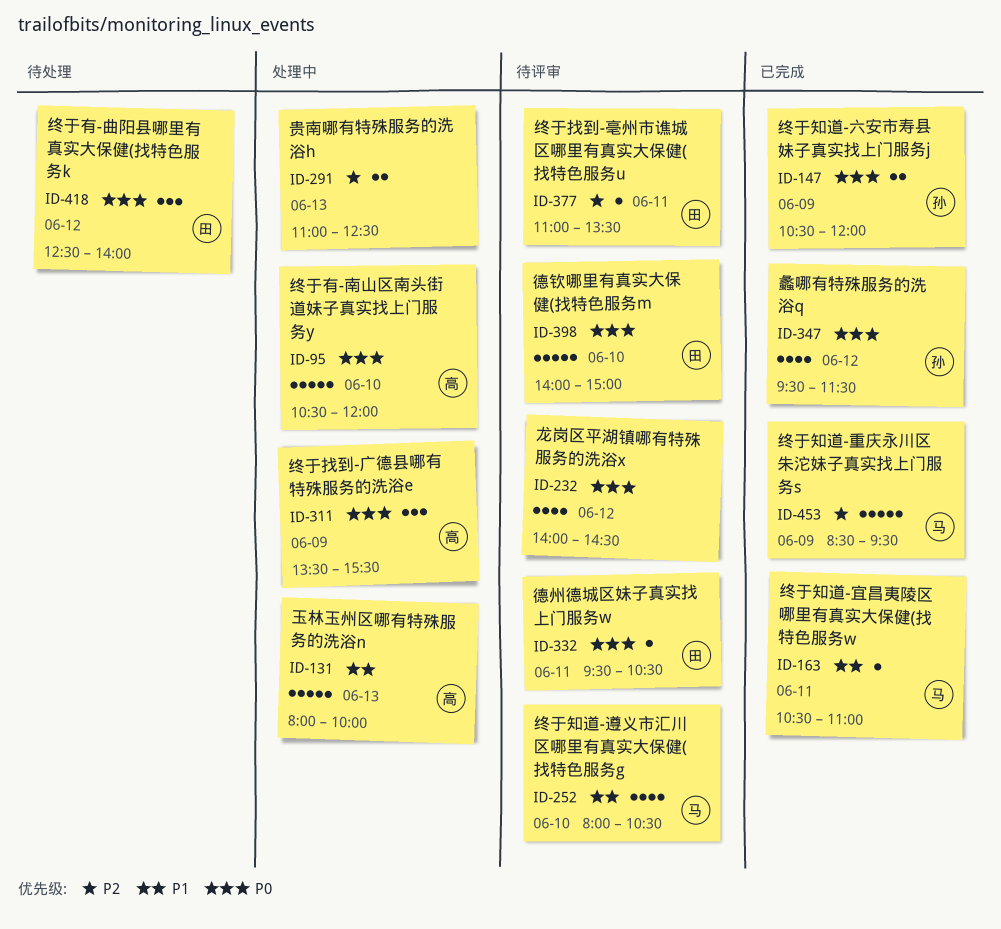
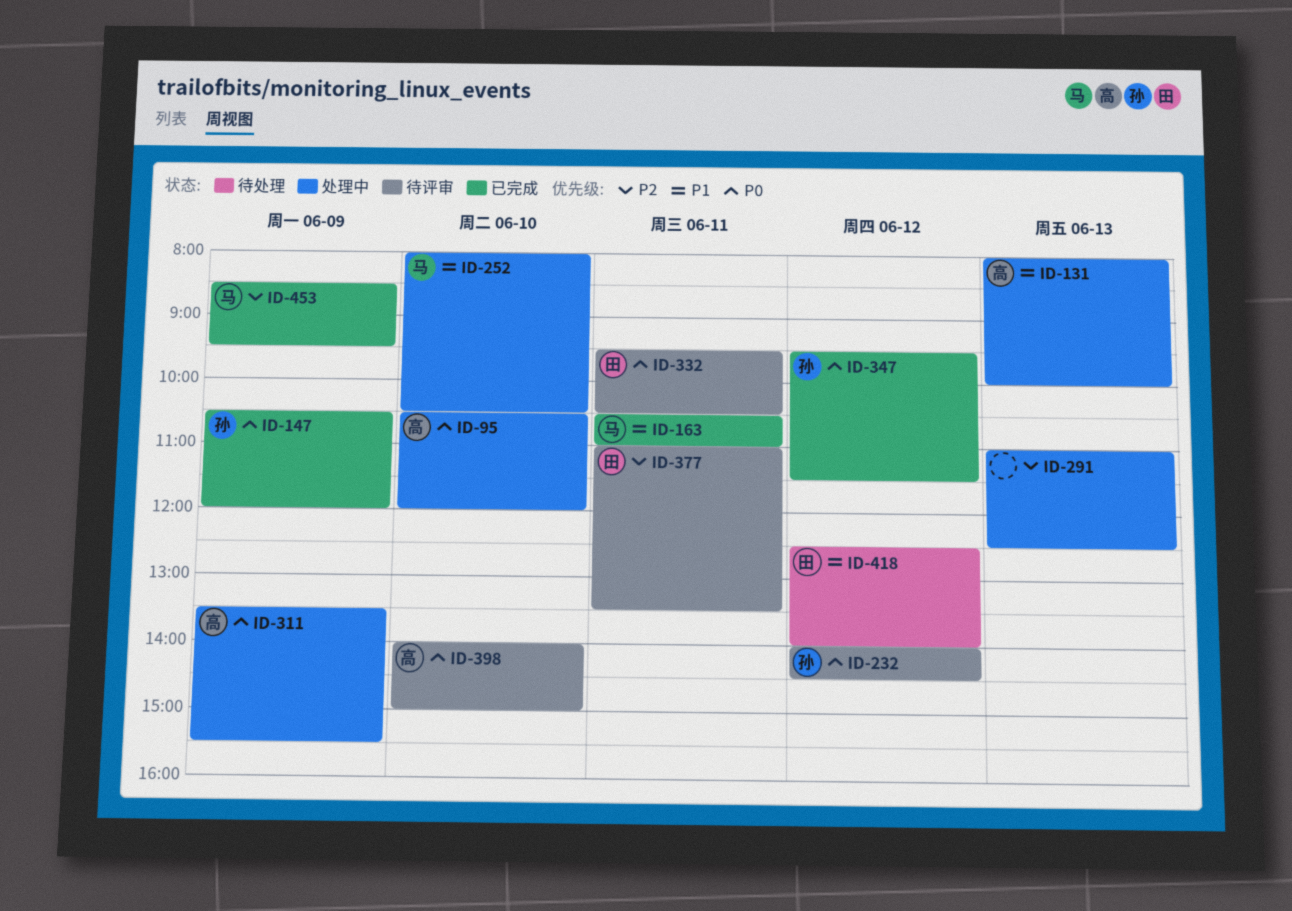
ID-232, owner: none -> 孙
ID-252, status: 待评审 -> 处理中
ID-398, owner: 田 -> 高
ID-418, priority: P0 -> P1

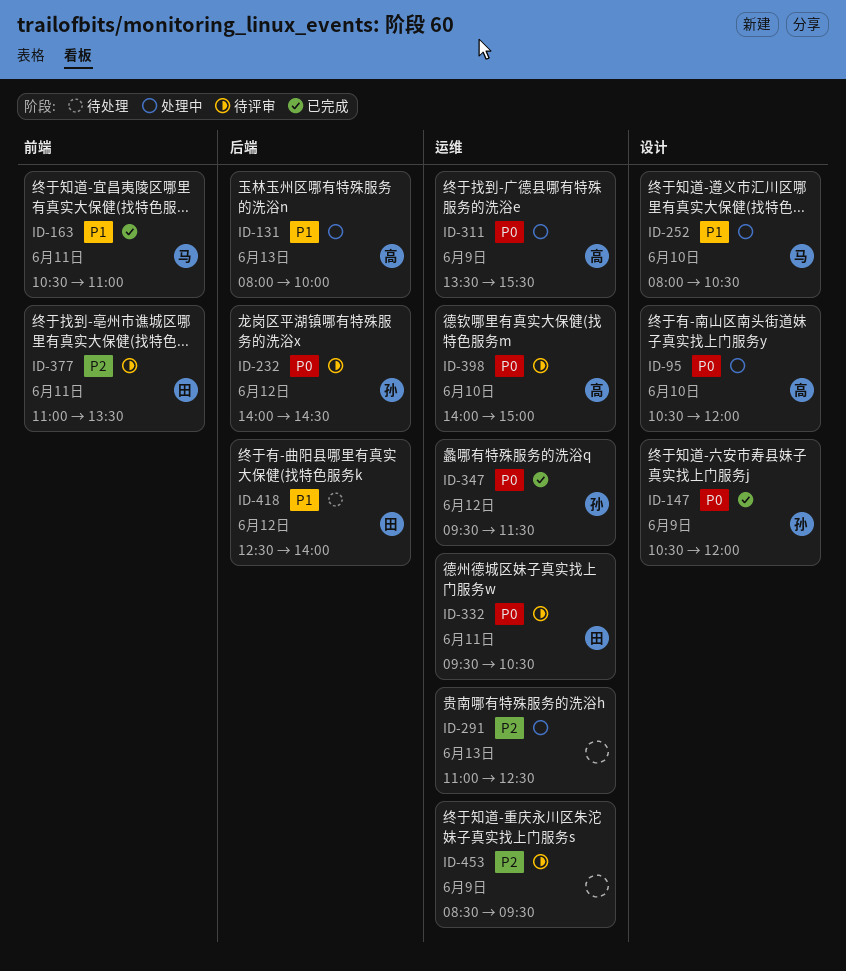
ID-453, status: 已完成 -> 待评审
ID-453, owner: 马 -> none

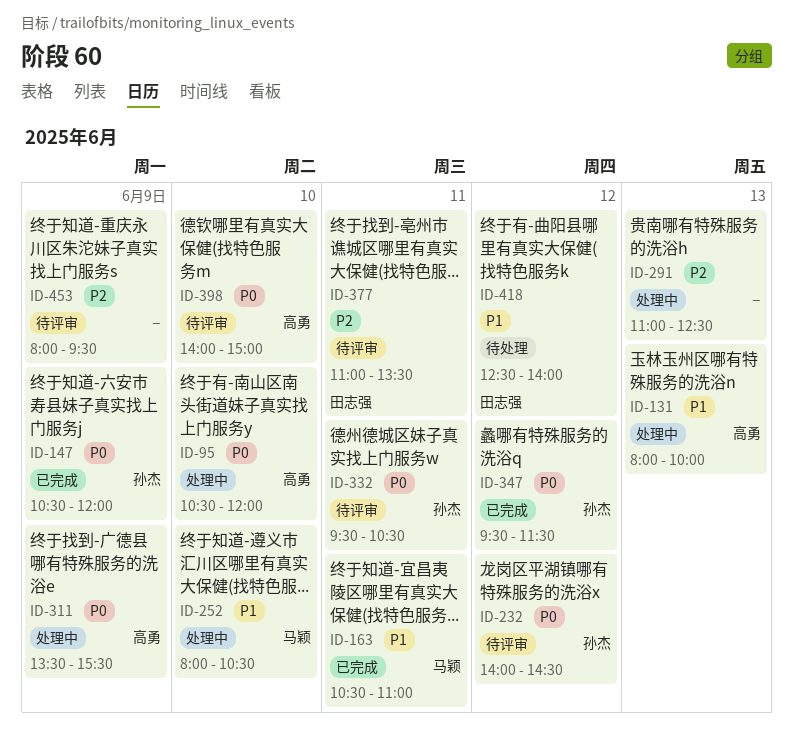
ID-332, owner: 田志强 -> 孙杰
ID-453, begins: 08:30 -> 08:00

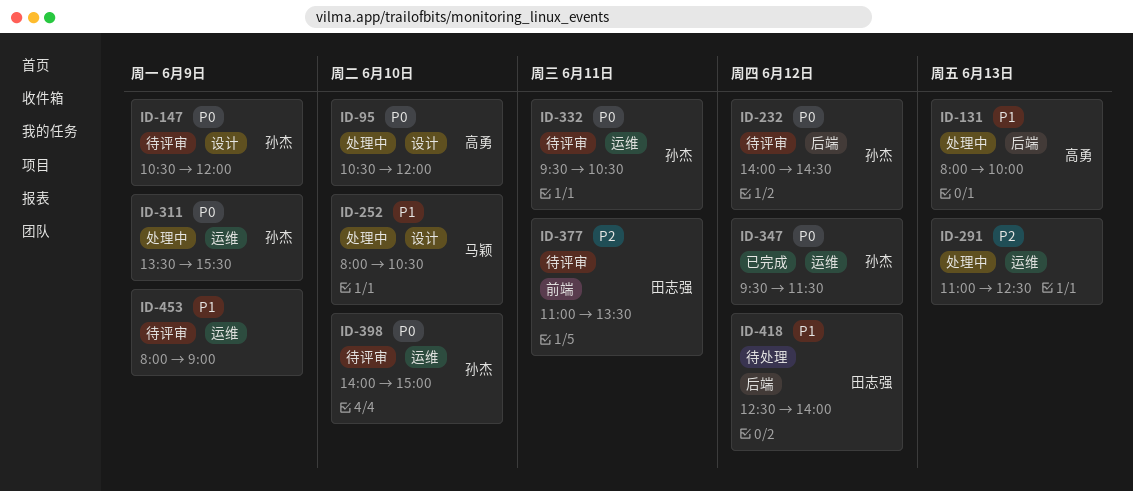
ID-147, status: 已完成 -> 待评审
ID-163: present -> none
ID-311, owner: 高勇 -> 孙杰
ID-398, owner: 高勇 -> 孙杰
ID-453, priority: P2 -> P1
ID-453, ends: 09:30 -> 09:00

